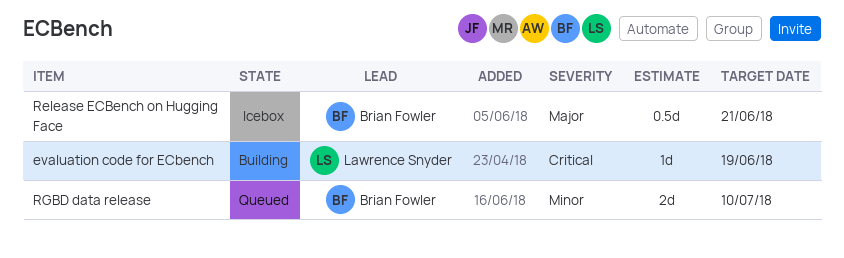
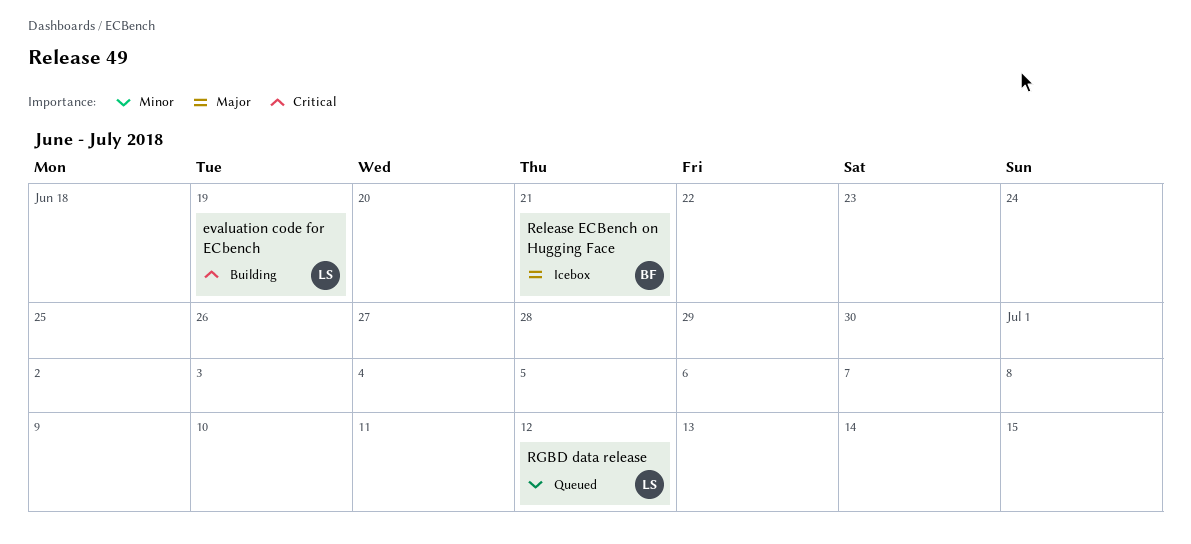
RGBD data release, owner: Brian Fowler -> Lawrence Snyder
RGBD data release, due: Jul 10 -> Jul 12

